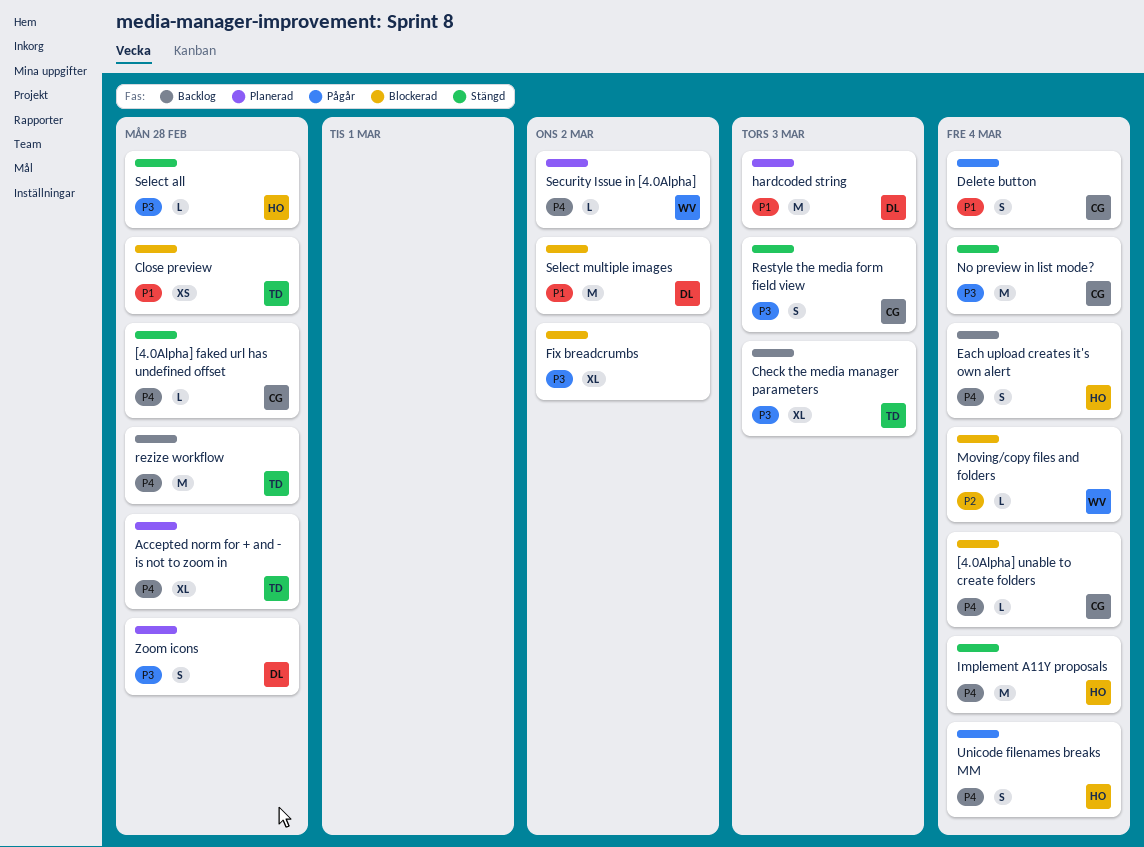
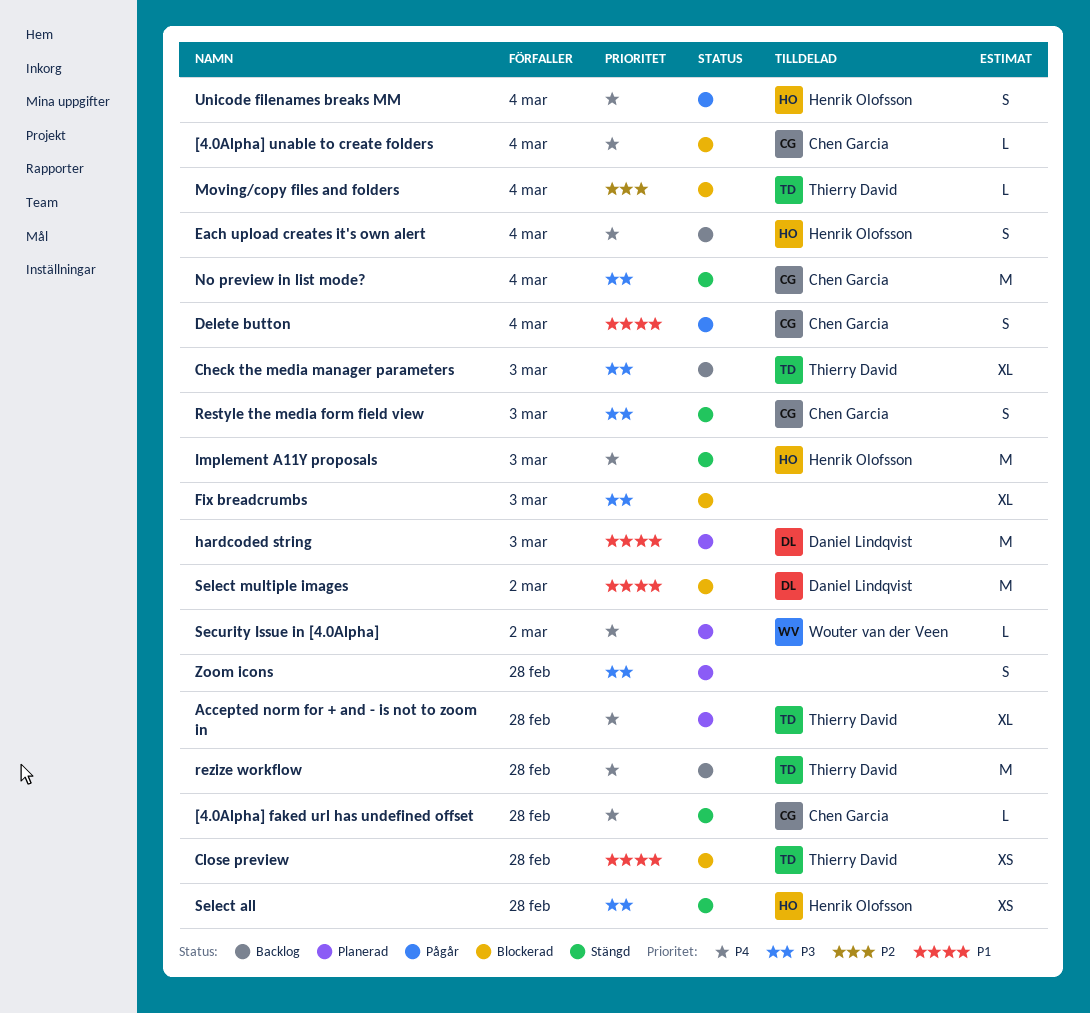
Fix breadcrumbs, due: Mar 2 -> Mar 3
Implement A11Y proposals, due: Mar 4 -> Mar 3
Moving/copy files and folders, owner: Wouter van der Veen -> Thierry David
Select all, estimate: L -> XS
Zoom icons, owner: Daniel Lindqvist -> none

